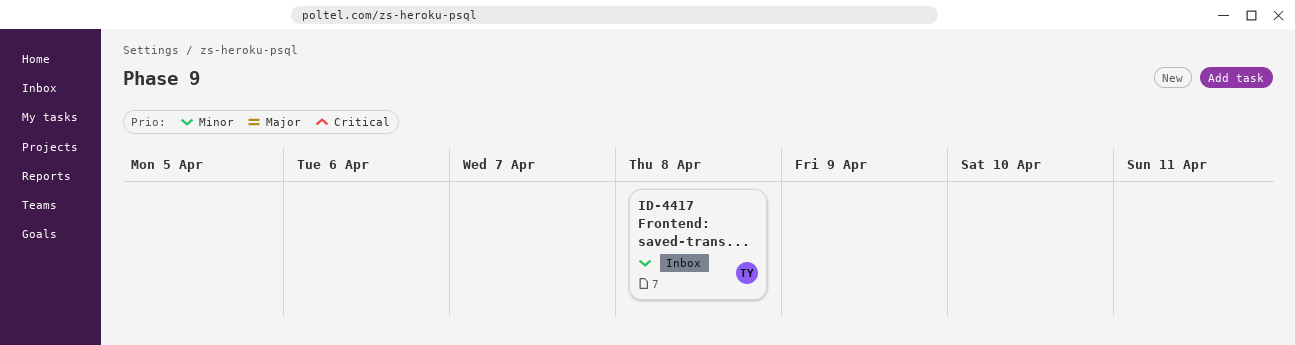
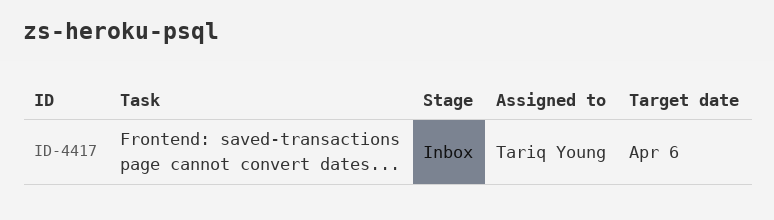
ID-4417, due: Apr 8 -> Apr 6

